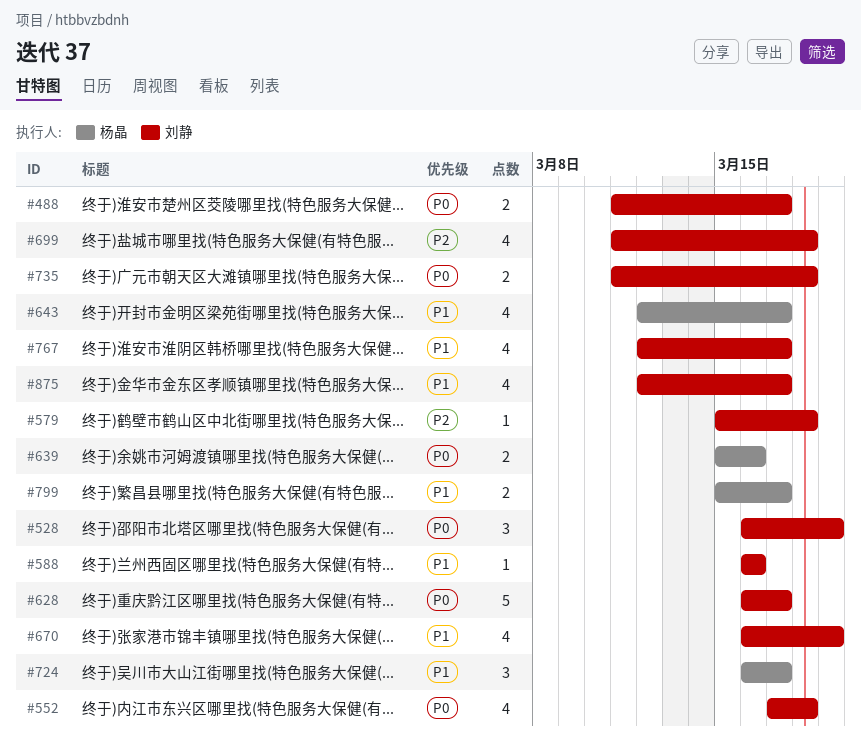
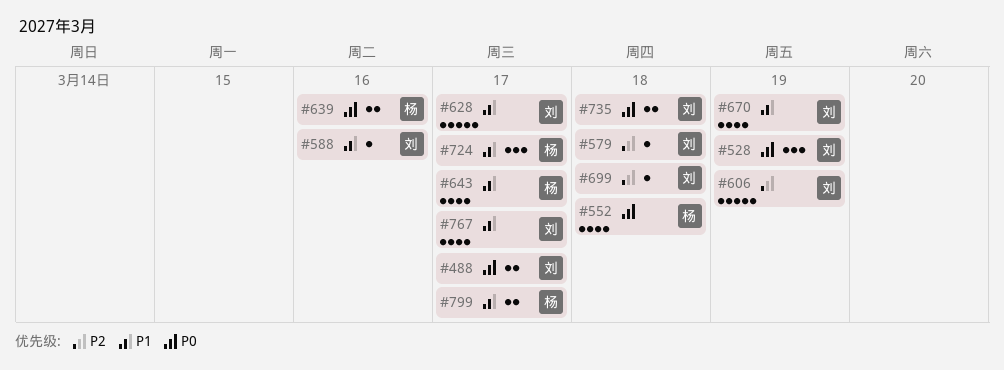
#552, owner: 刘静 -> 杨晶
#606: none -> present
#628, priority: P0 -> P1
#699, estimate: 4 -> 1
#875: present -> none

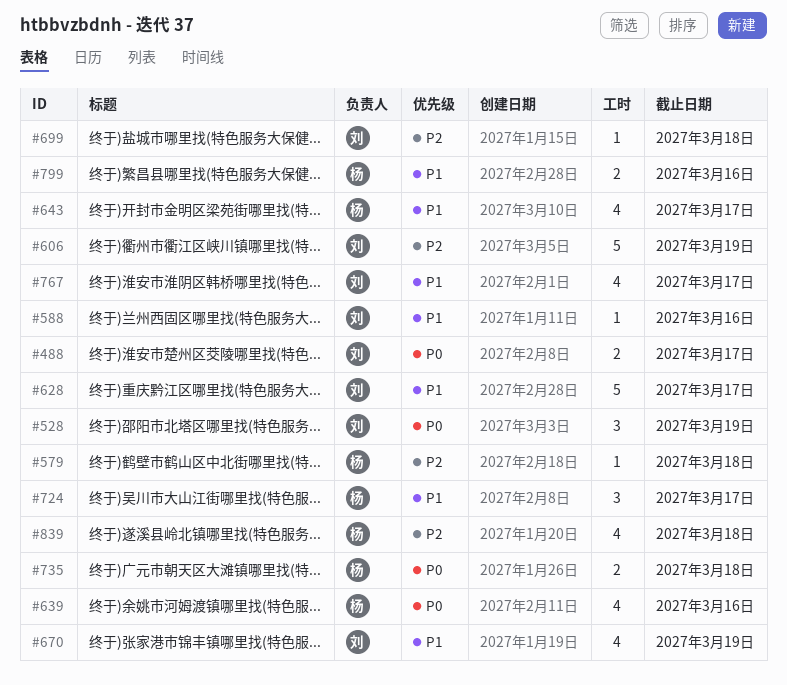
#552: present -> none
#579, owner: 刘 -> 杨
#639, estimate: 2 -> 4
#735, owner: 刘 -> 杨
#799, due: Mar 17 -> Mar 16
#839: none -> present

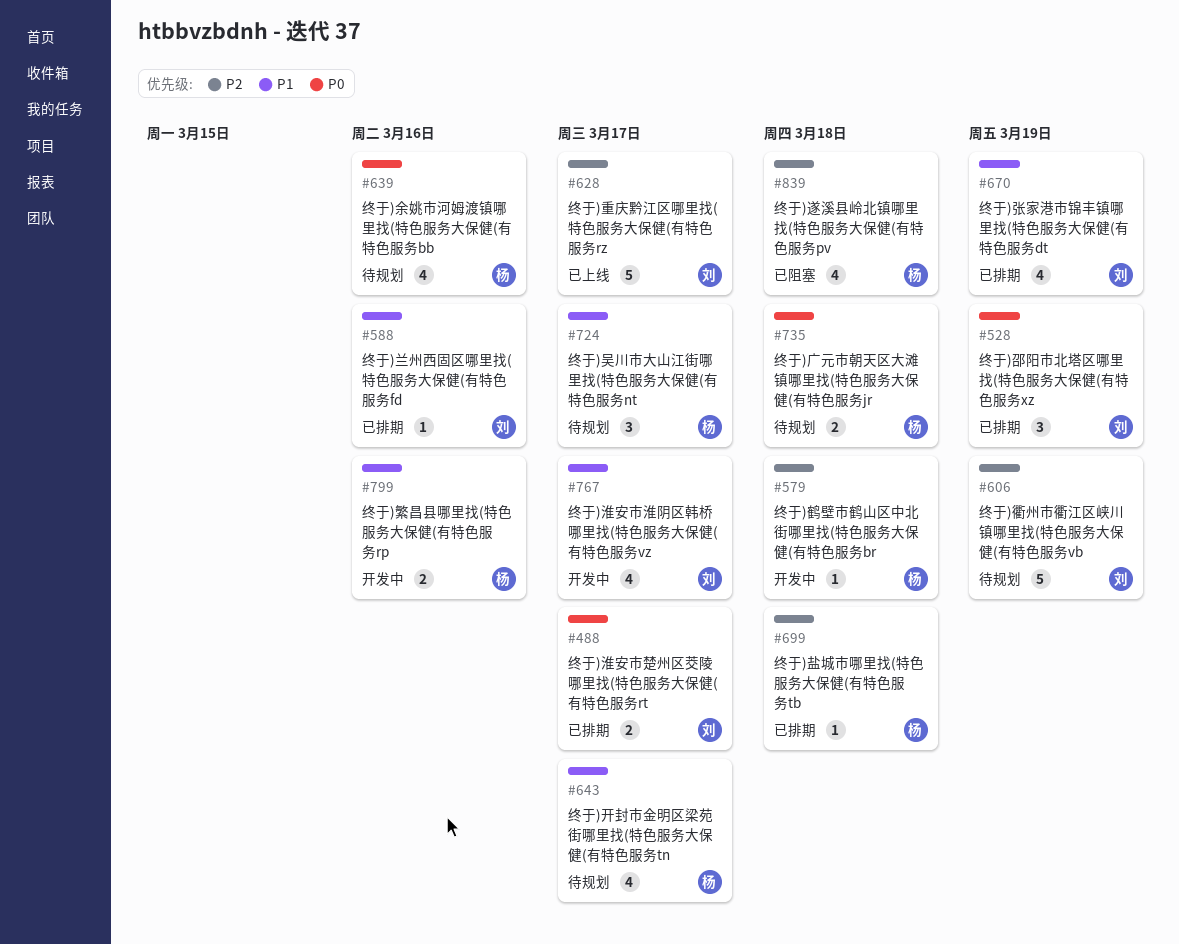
#628, priority: P1 -> P2
#699, owner: 刘 -> 杨

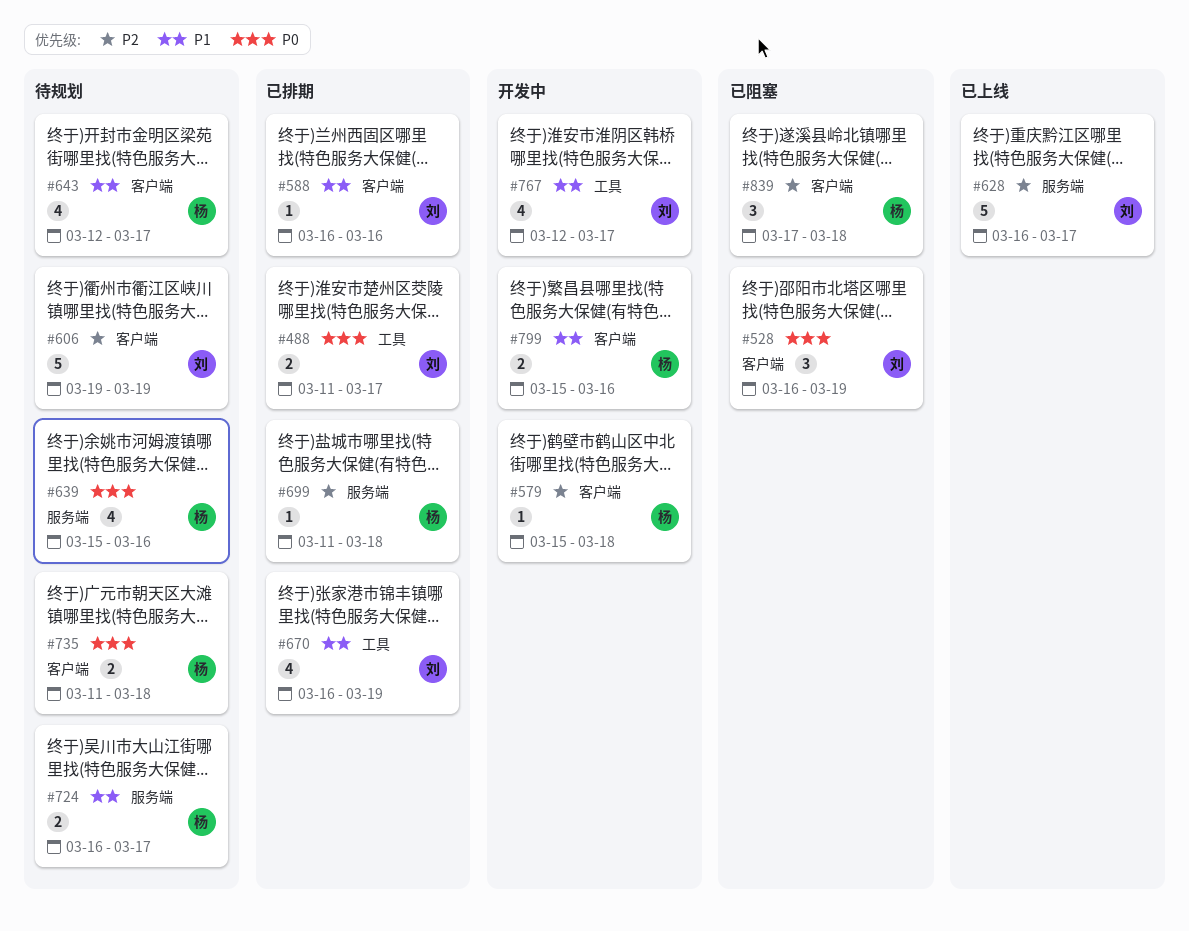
#528, status: 已排期 -> 已阻塞
#724, estimate: 3 -> 2
#839, estimate: 4 -> 3

